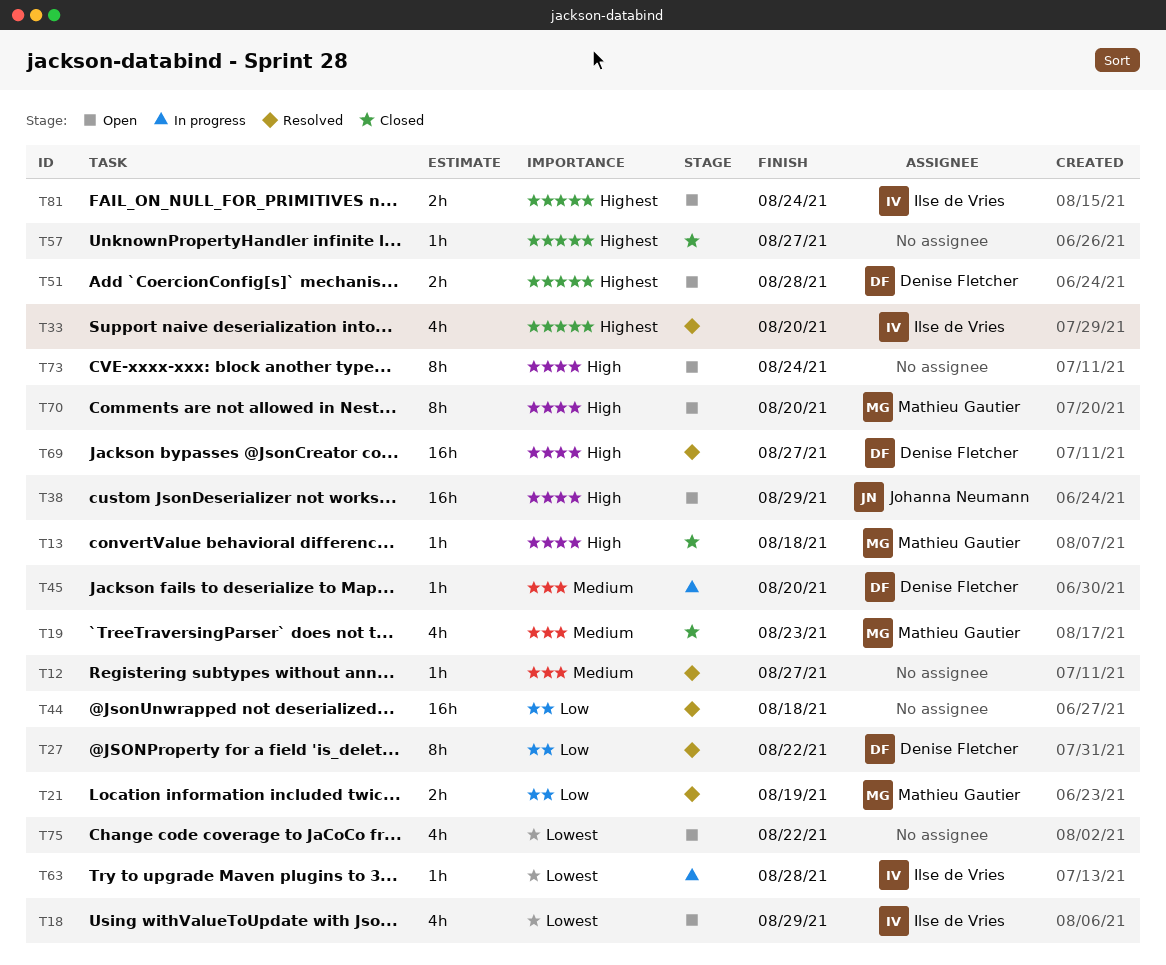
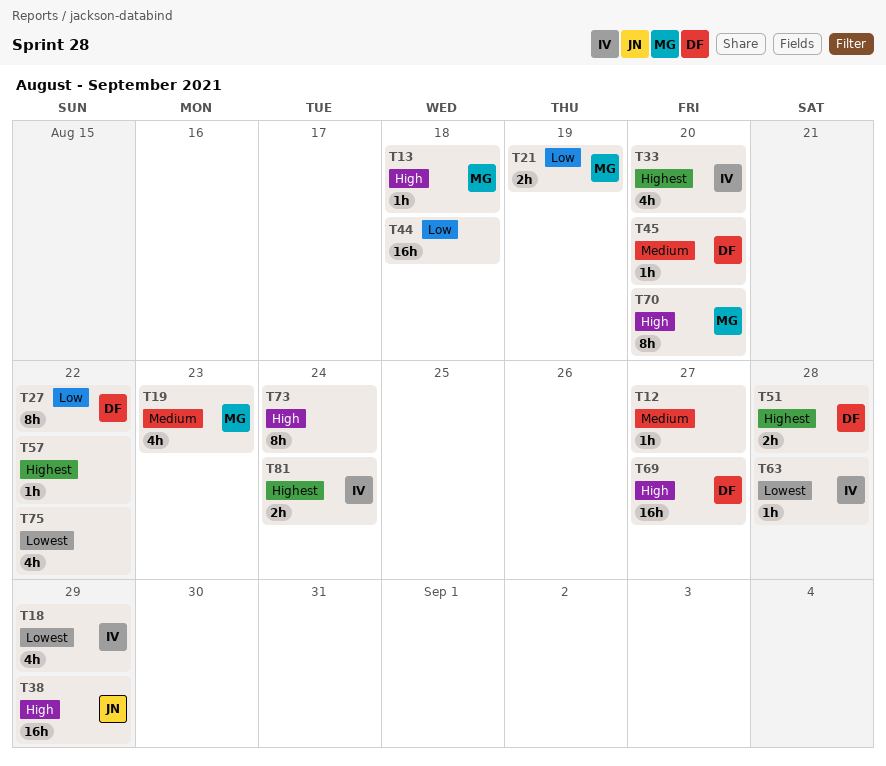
T57, due: Aug 27 -> Aug 22

